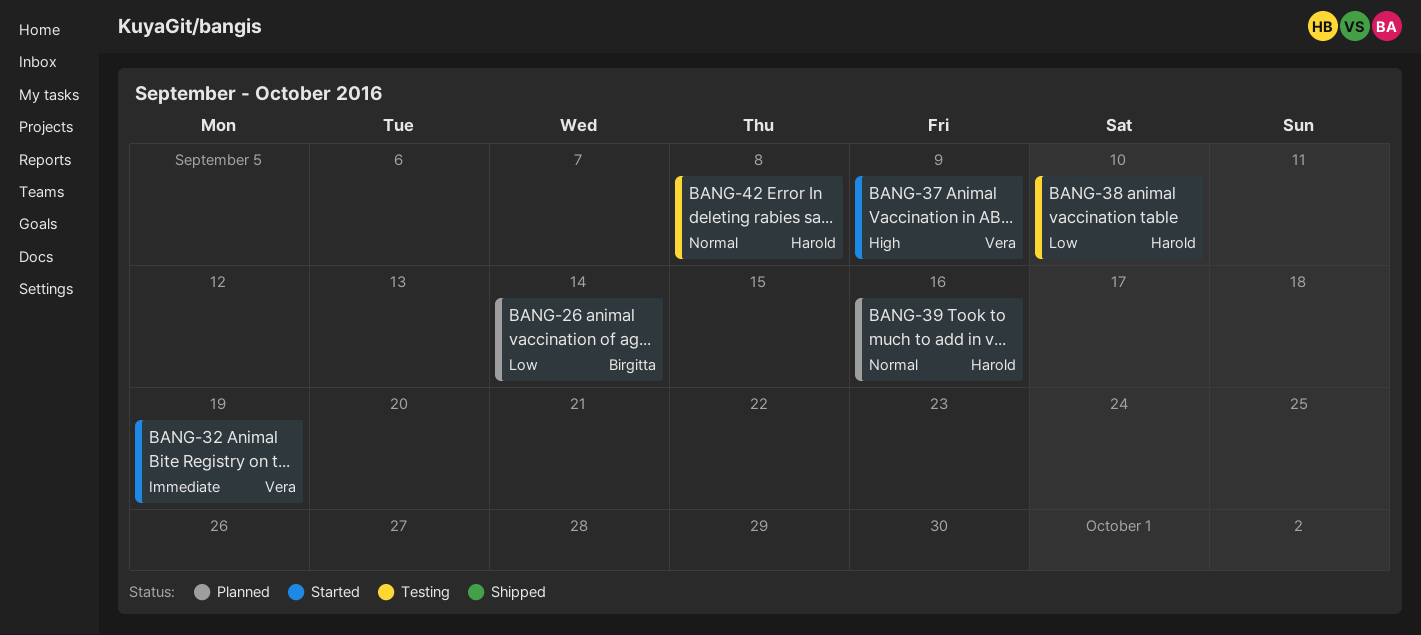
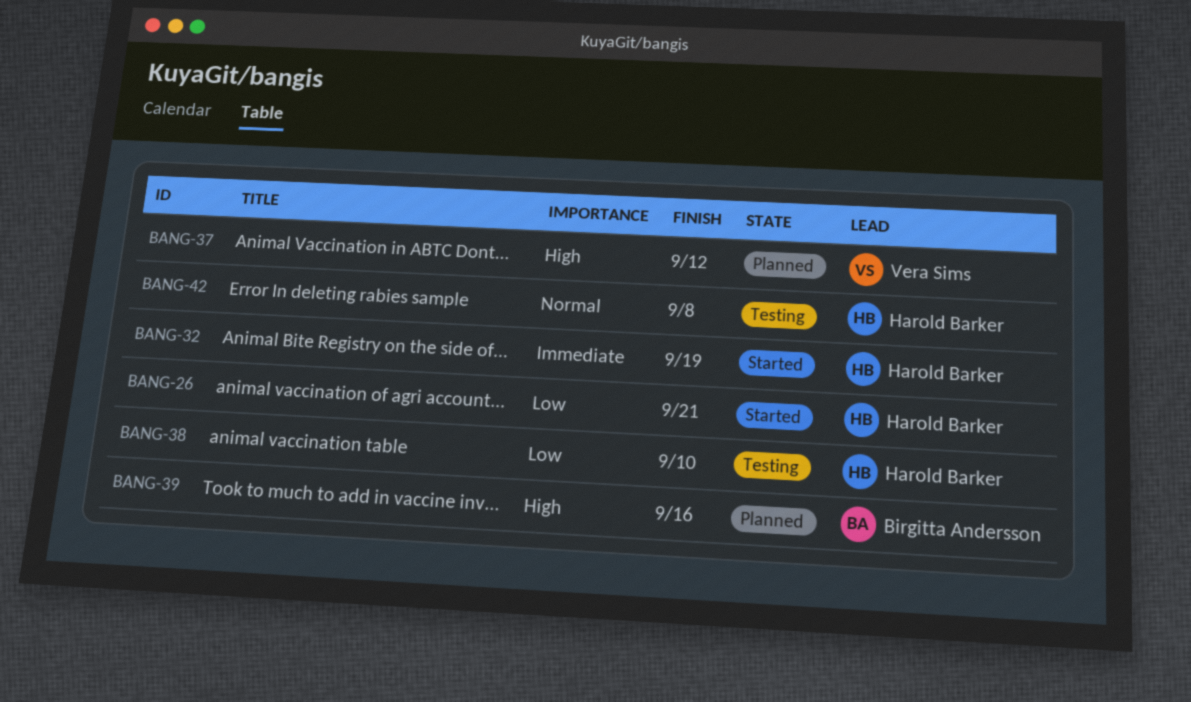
BANG-26, status: Planned -> Started
BANG-26, owner: Birgitta Andersson -> Harold Barker
BANG-26, due: Sep 14 -> Sep 21
BANG-32, owner: Vera Sims -> Harold Barker
BANG-37, status: Started -> Planned
BANG-37, due: Sep 9 -> Sep 12
BANG-39, owner: Harold Barker -> Birgitta Andersson
BANG-39, priority: Normal -> High

